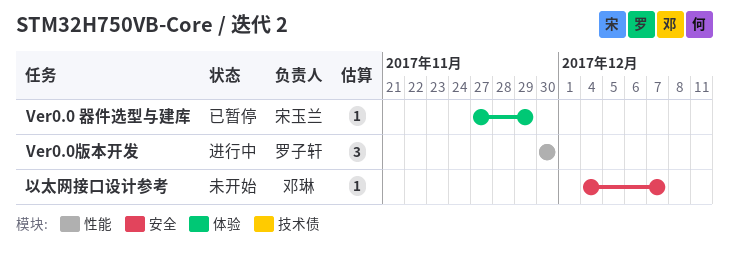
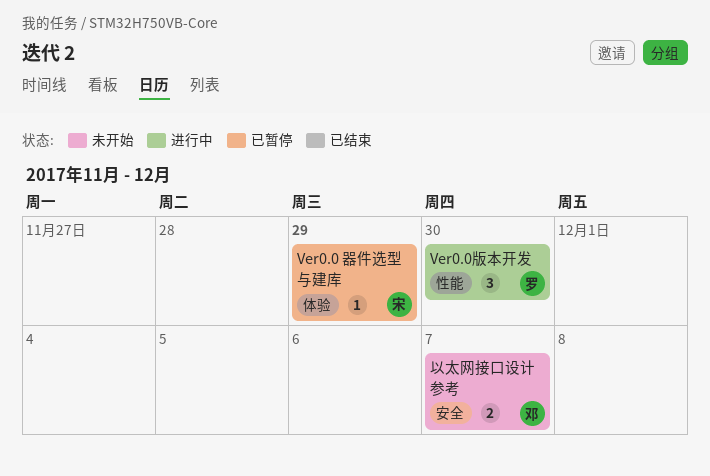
以太网接口设计参考, estimate: 1 -> 2

